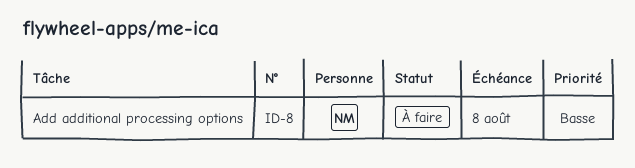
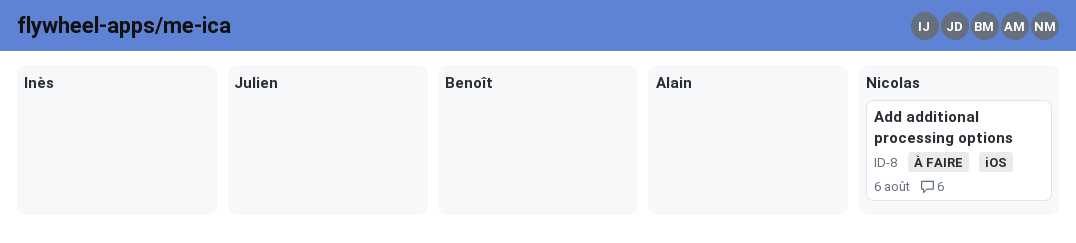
ID-8, due: Aug 8 -> Aug 6

